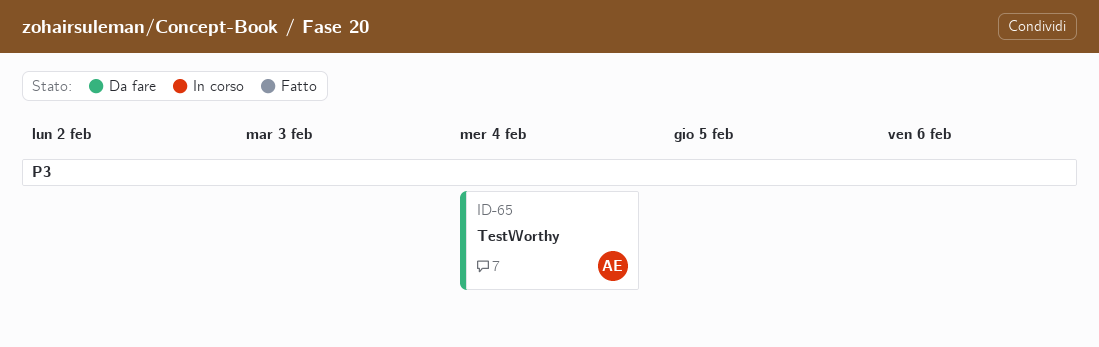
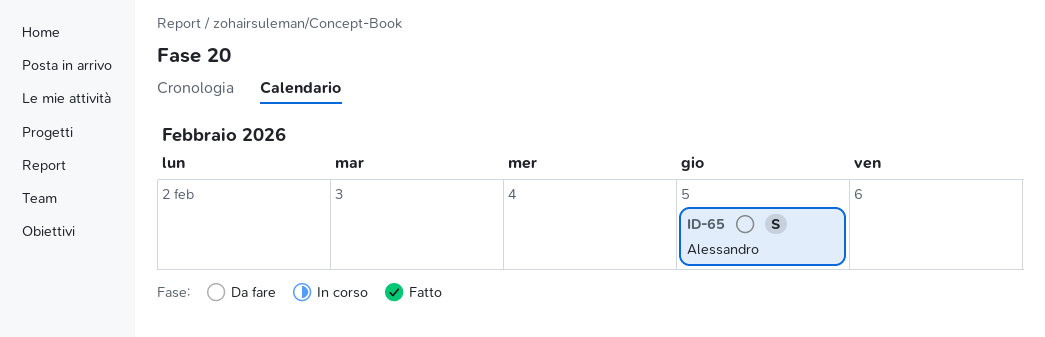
ID-65, due: Feb 4 -> Feb 5

